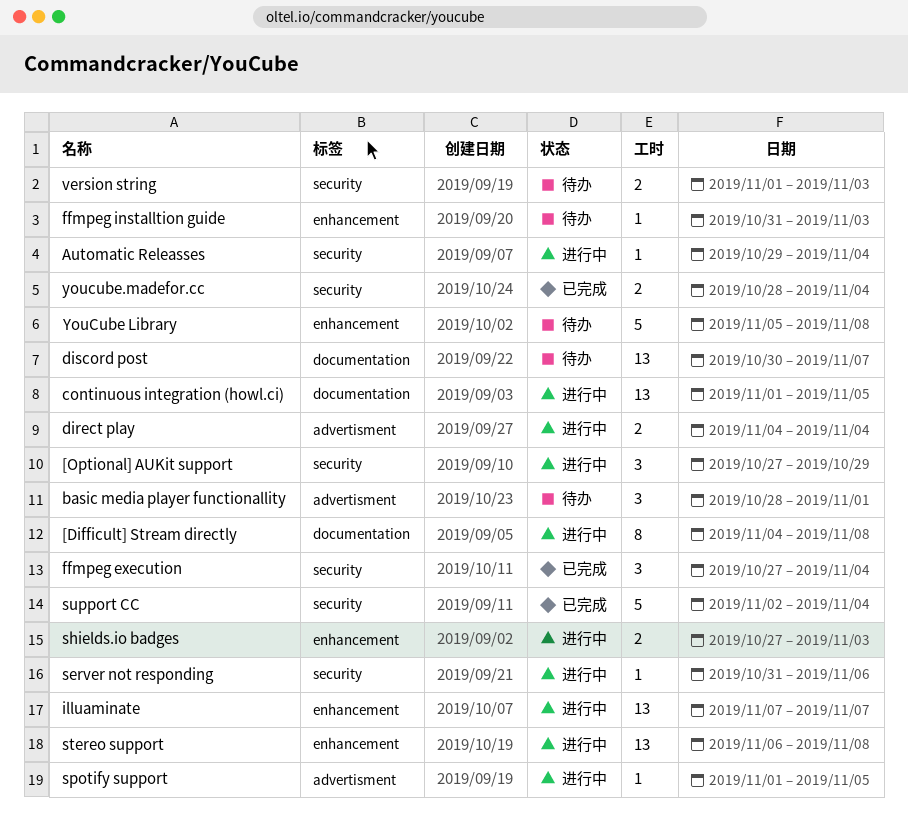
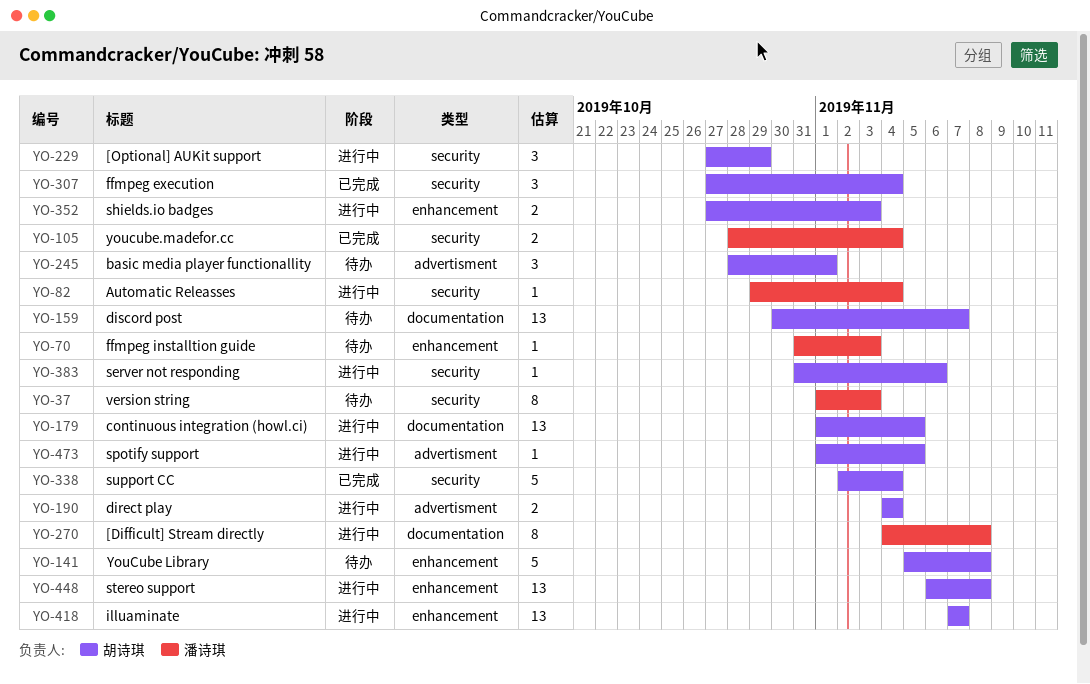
version string, estimate: 2 -> 8

